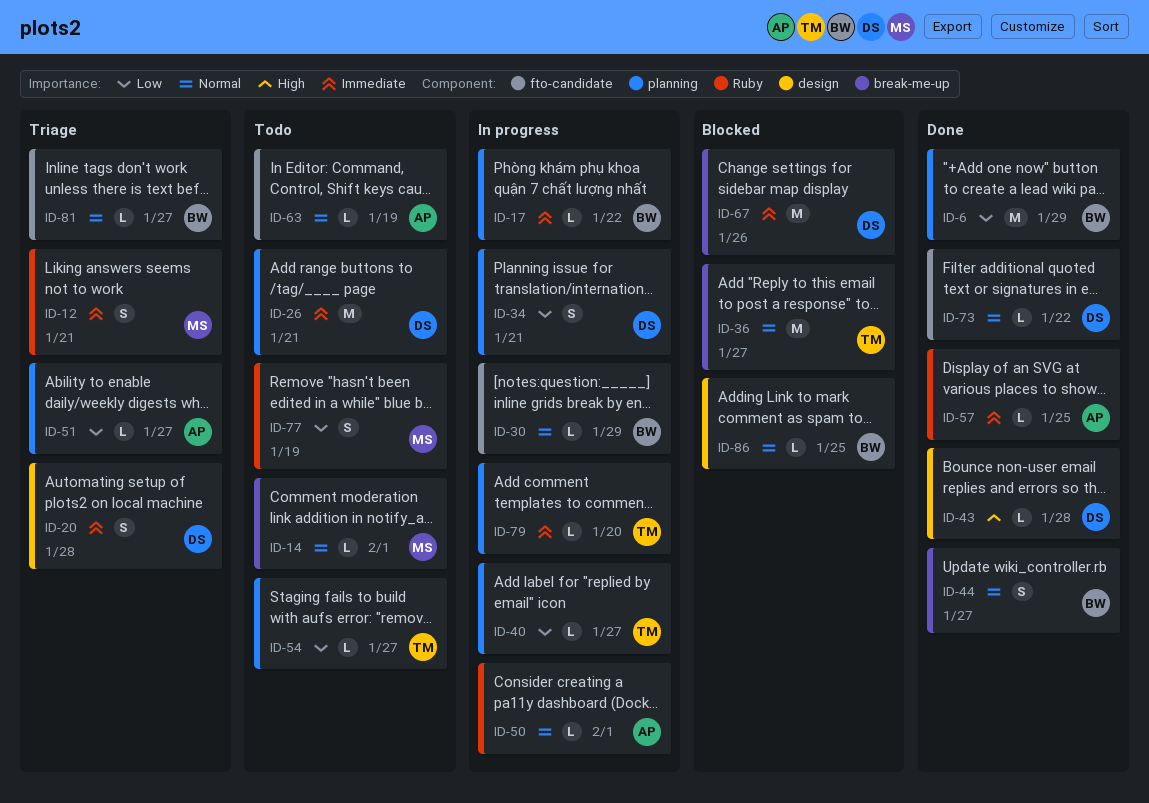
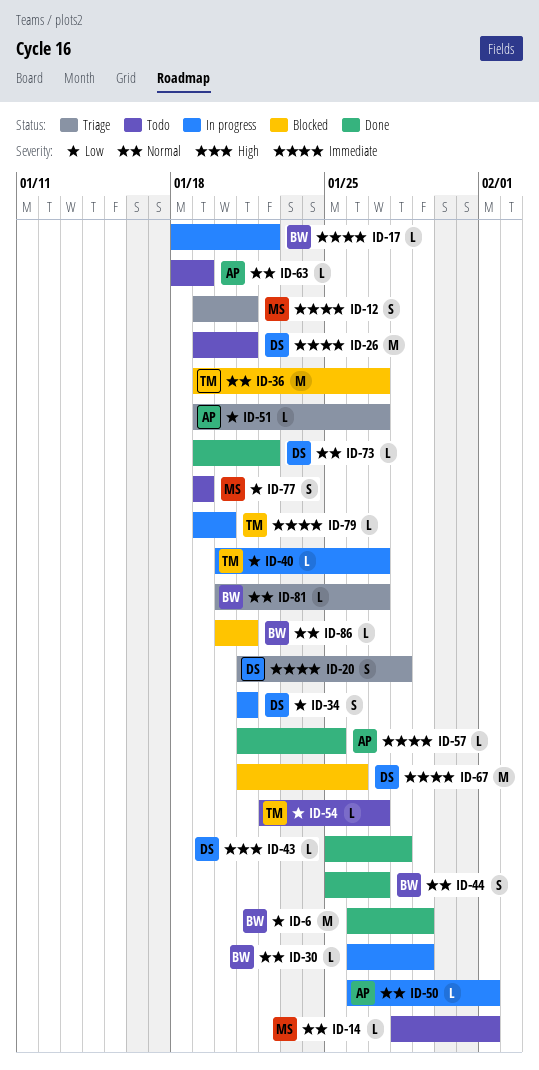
ID-86, due: Jan 25 -> Jan 21

